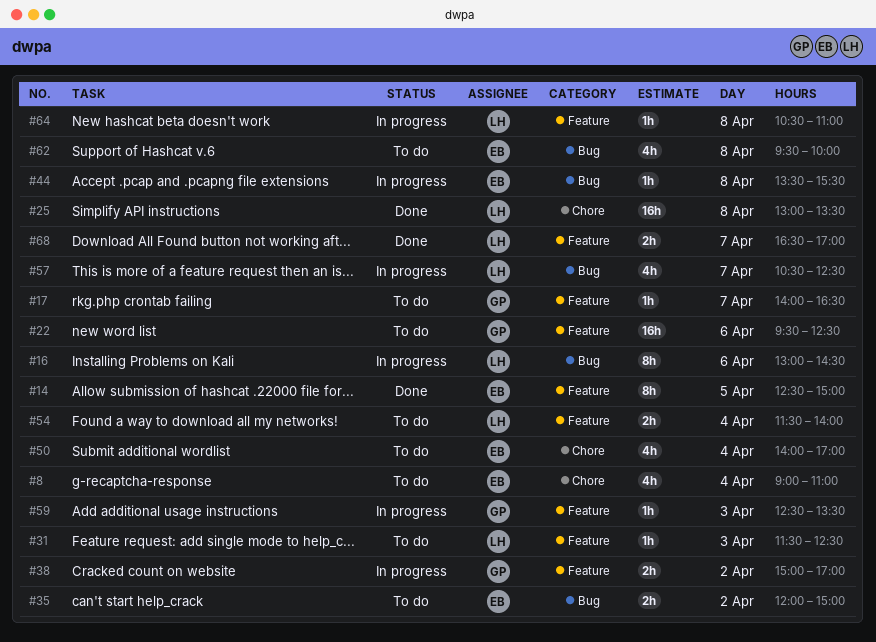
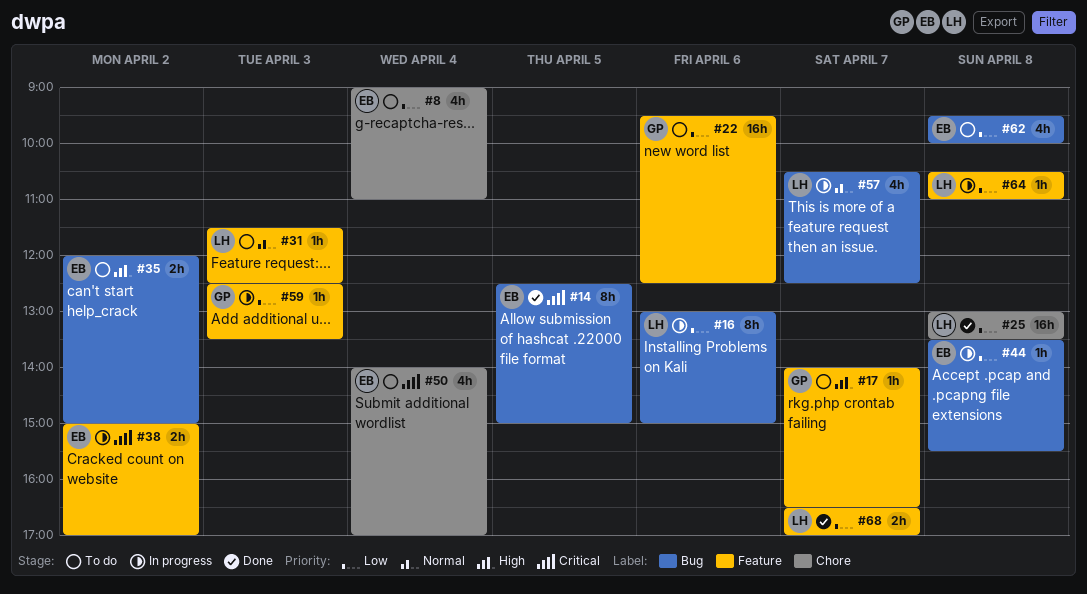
#14, label: Feature -> Bug
#16, ends: 14:30 -> 15:00
#38, owner: GP -> EB
#54: present -> none

